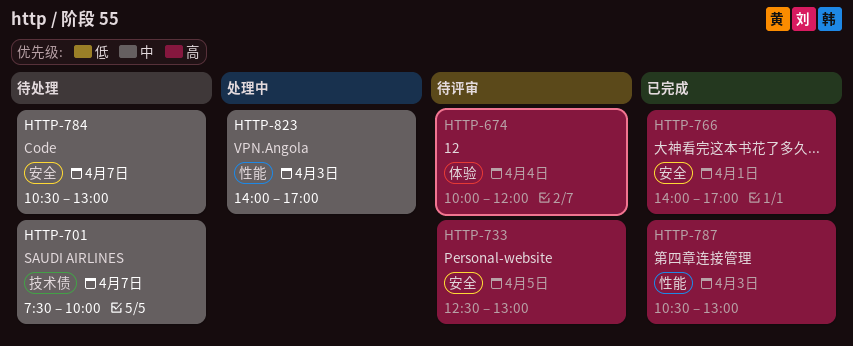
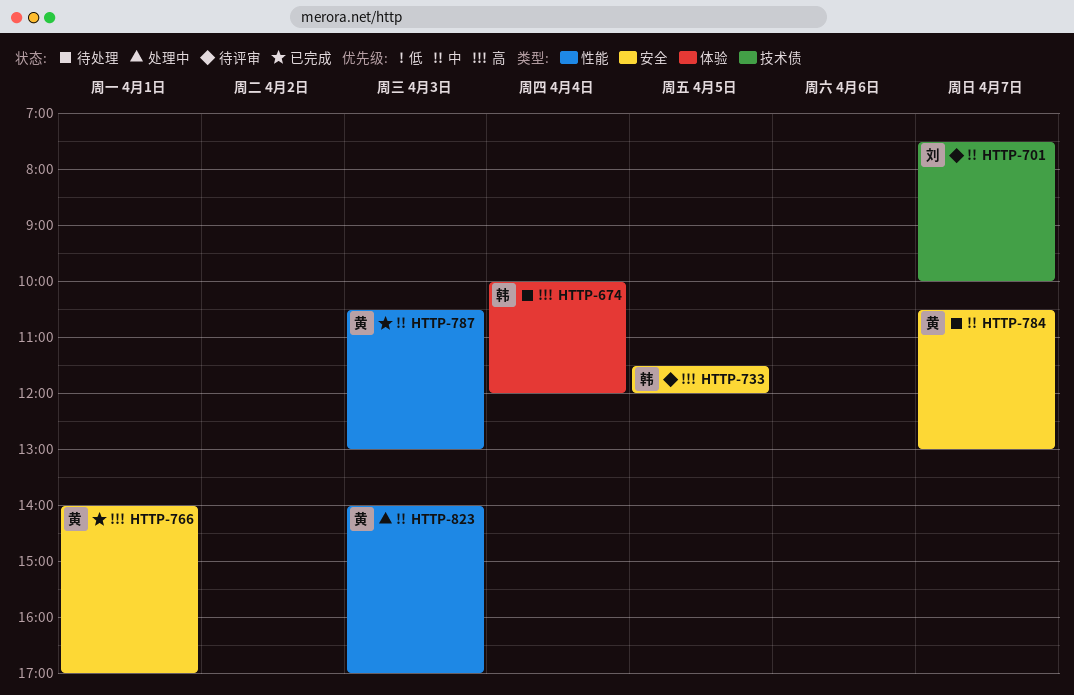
HTTP-674, status: 待评审 -> 待处理
HTTP-701, status: 待处理 -> 待评审
HTTP-733, begins: 12:30 -> 11:30
HTTP-733, ends: 13:00 -> 12:00
HTTP-787, priority: 高 -> 中

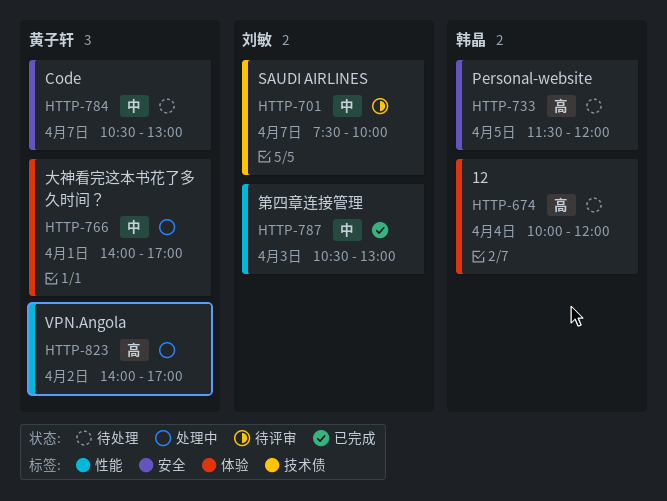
HTTP-733, status: 待评审 -> 待处理
HTTP-766, status: 已完成 -> 处理中
HTTP-766, priority: 高 -> 中
HTTP-766, label: 安全 -> 体验
HTTP-787, owner: 黄子轩 -> 刘敏
HTTP-823, priority: 中 -> 高
HTTP-823, day: Apr 3 -> Apr 2

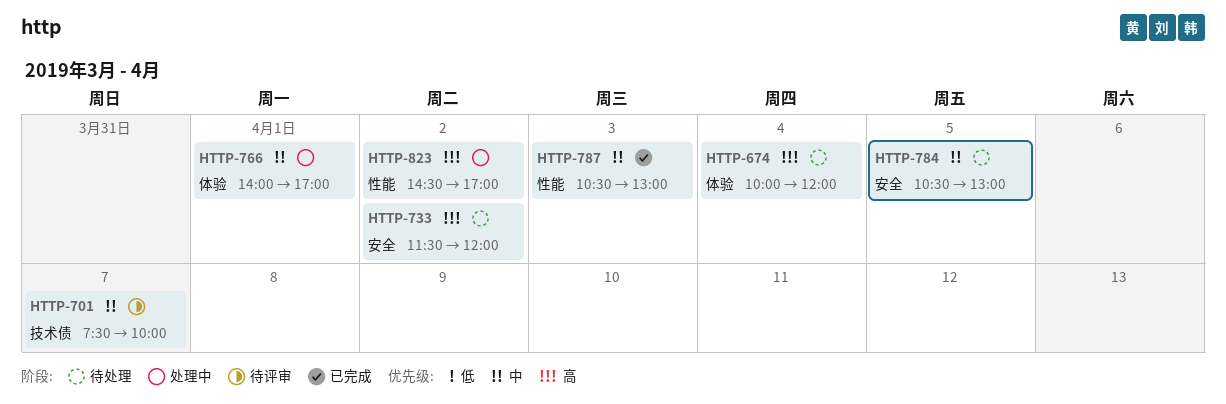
HTTP-733, day: Apr 5 -> Apr 2
HTTP-784, day: Apr 7 -> Apr 5
HTTP-823, begins: 14:00 -> 14:30

